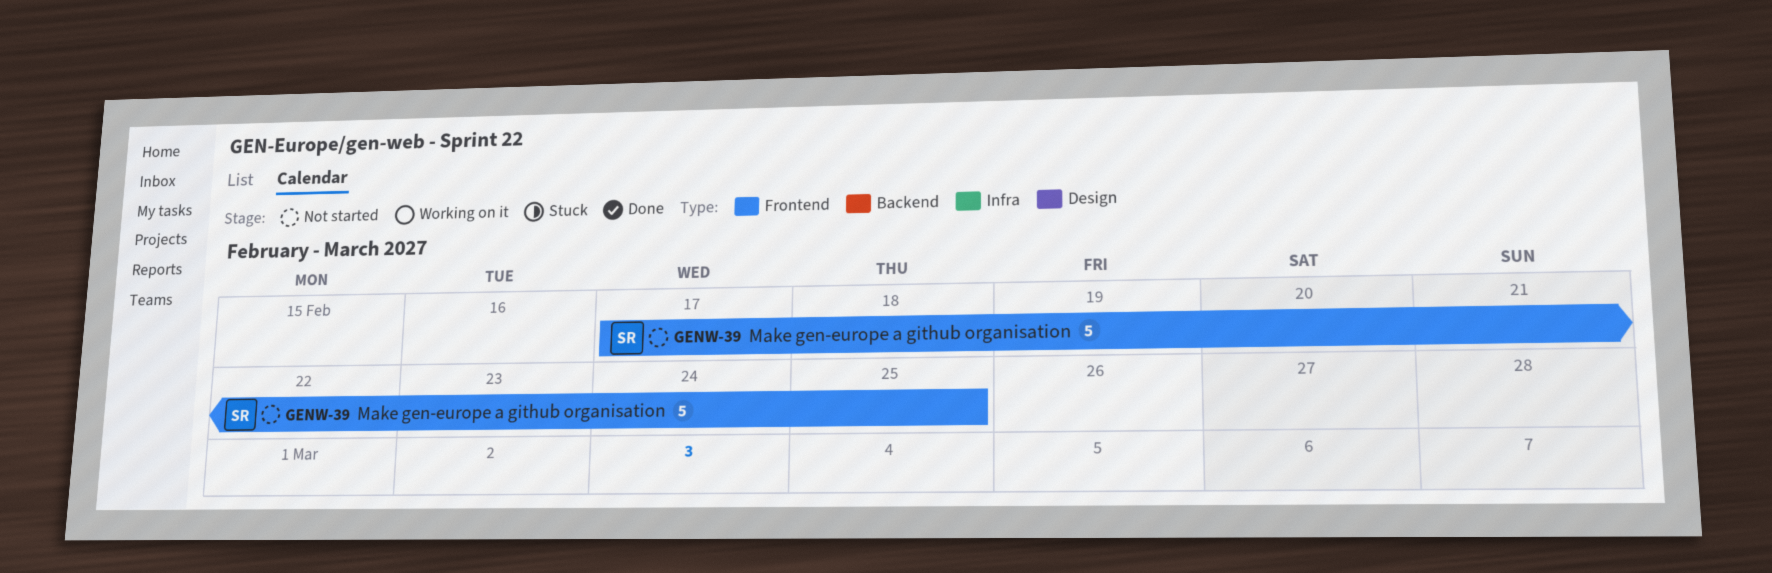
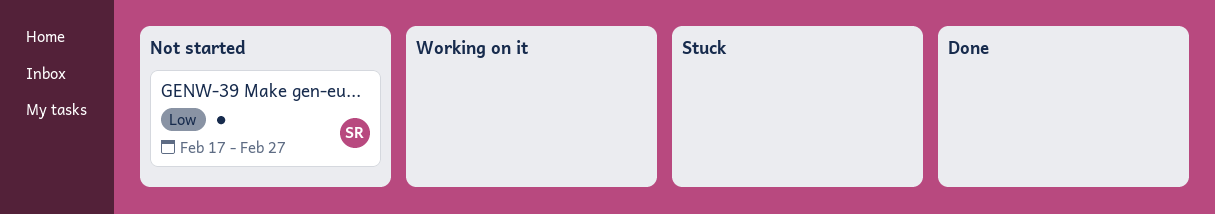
GENW-39, estimate: 5 -> 1
GENW-39, due: Feb 25 -> Feb 27

